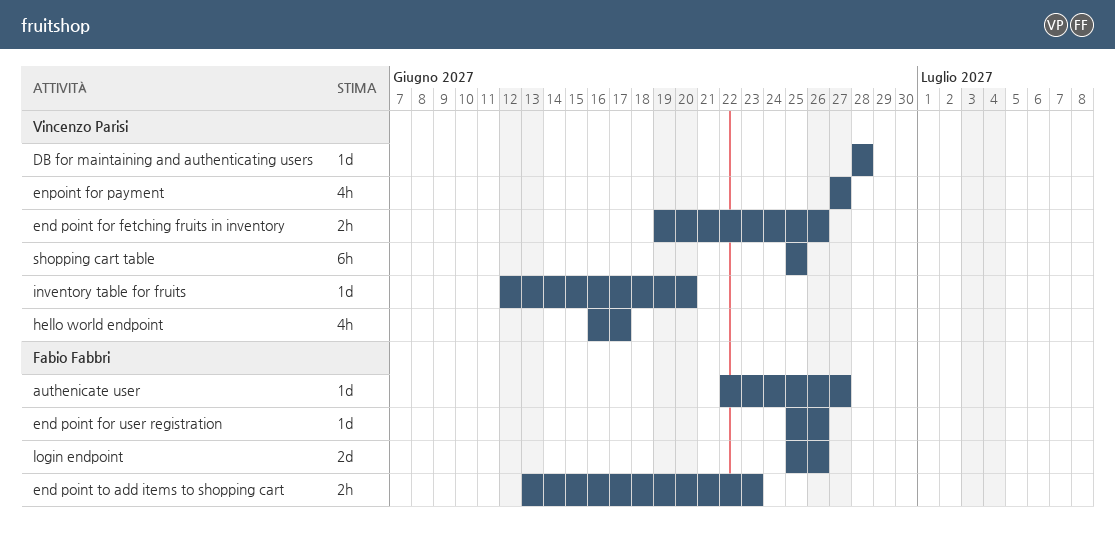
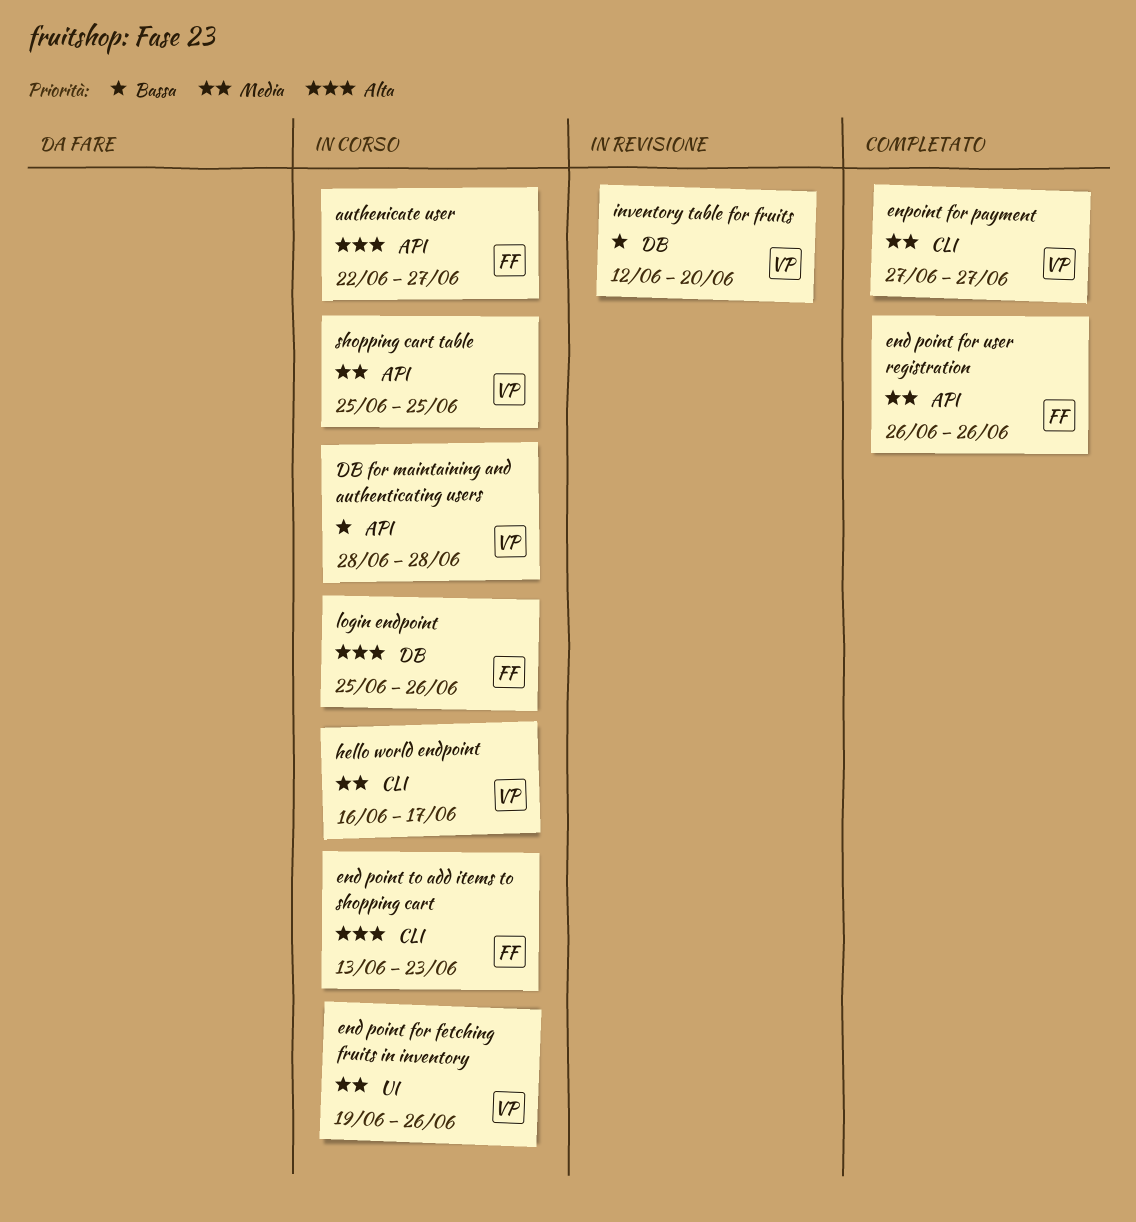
end point for user registration, start: Jun 25 -> Jun 26

